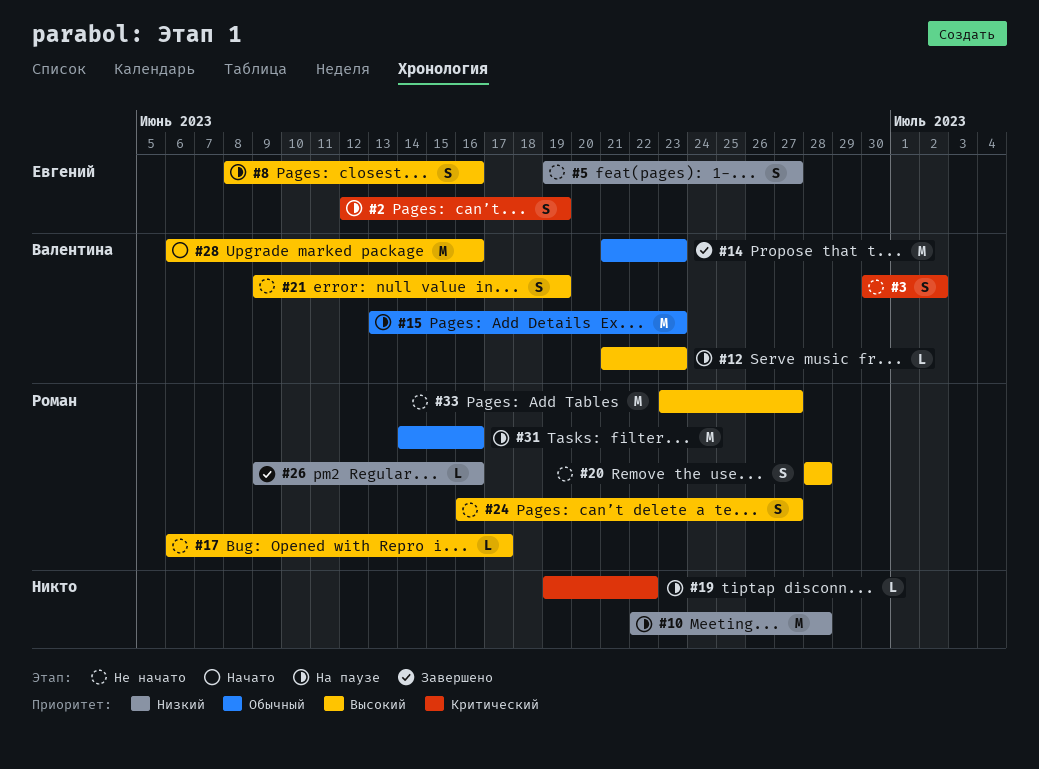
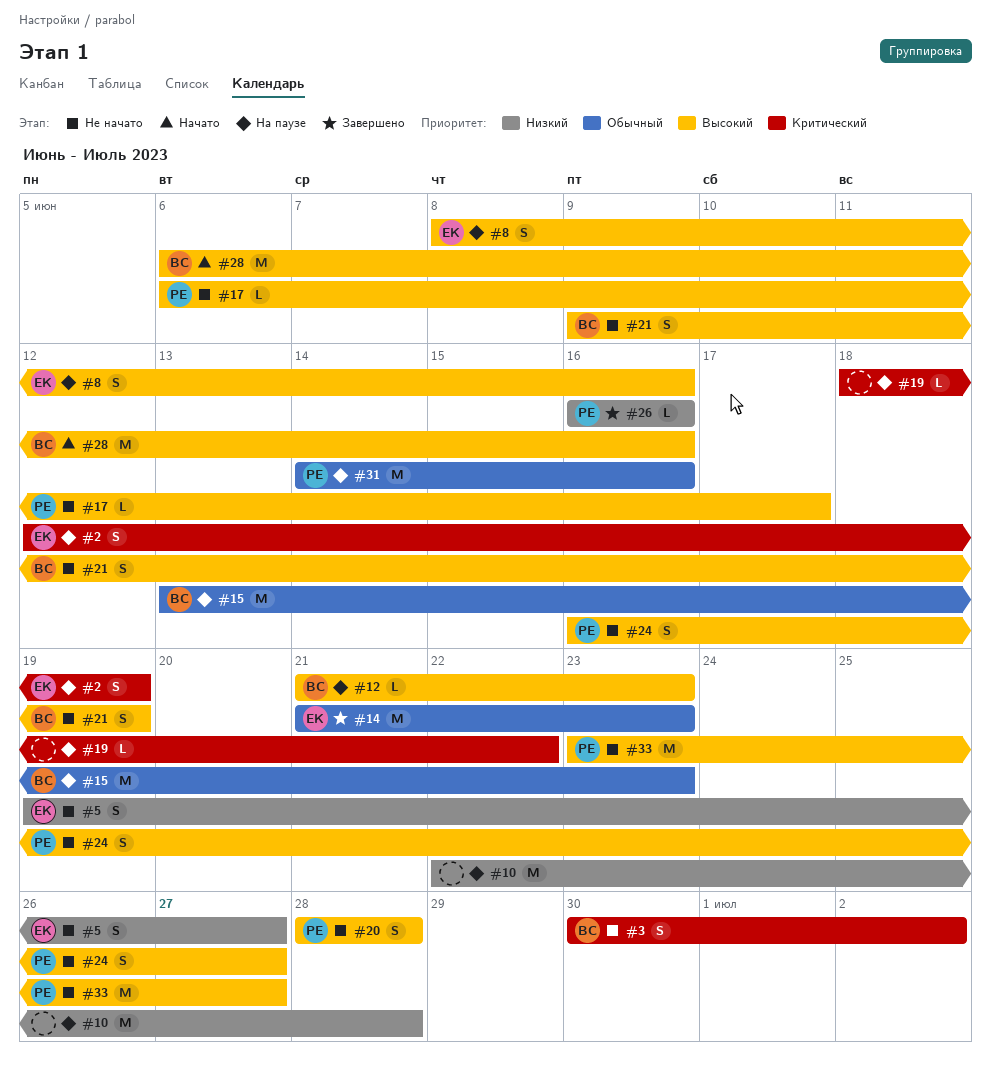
#14, owner: Валентина -> Евгений
#19, start: Jun 19 -> Jun 18
#26, start: Jun 9 -> Jun 16

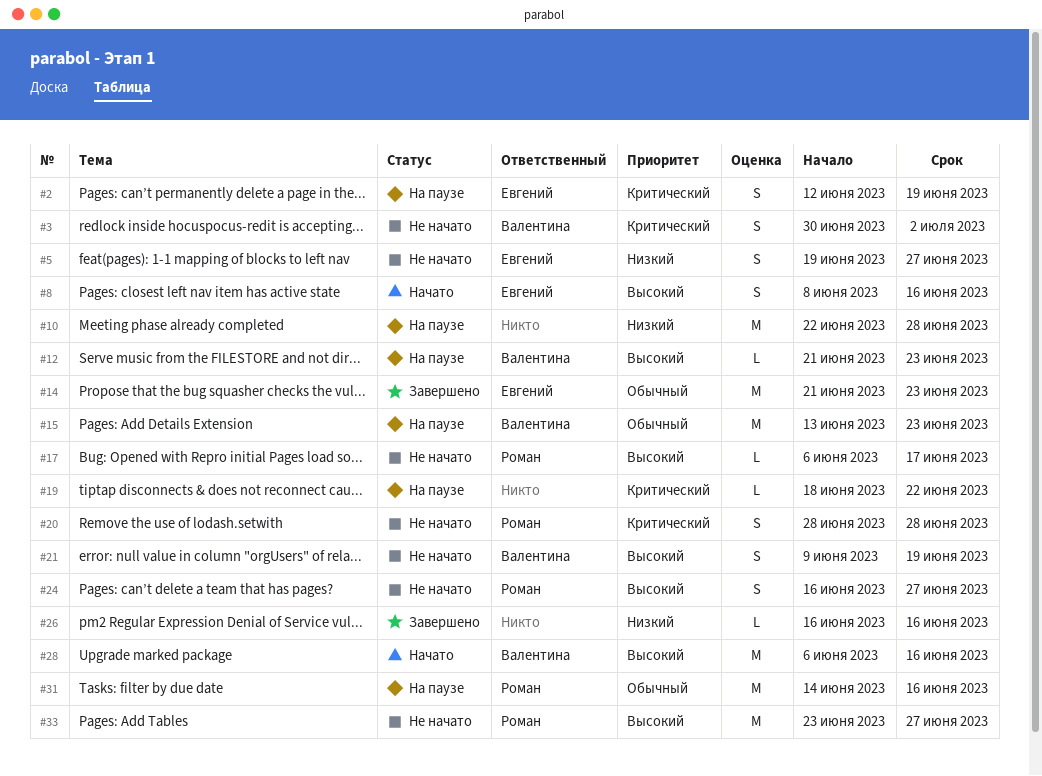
#8, status: На паузе -> Начато
#20, priority: Высокий -> Критический
#26, owner: Роман -> none

